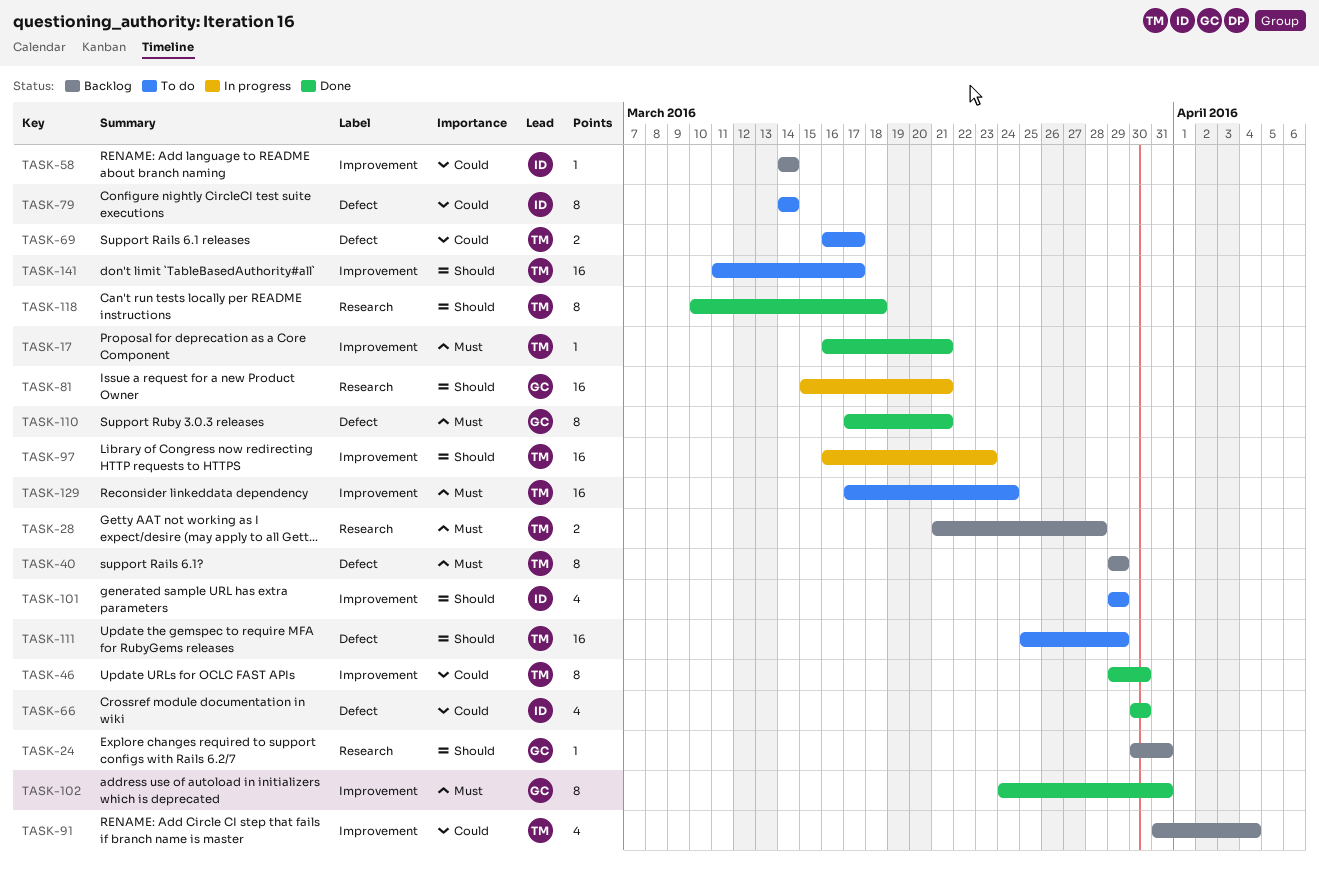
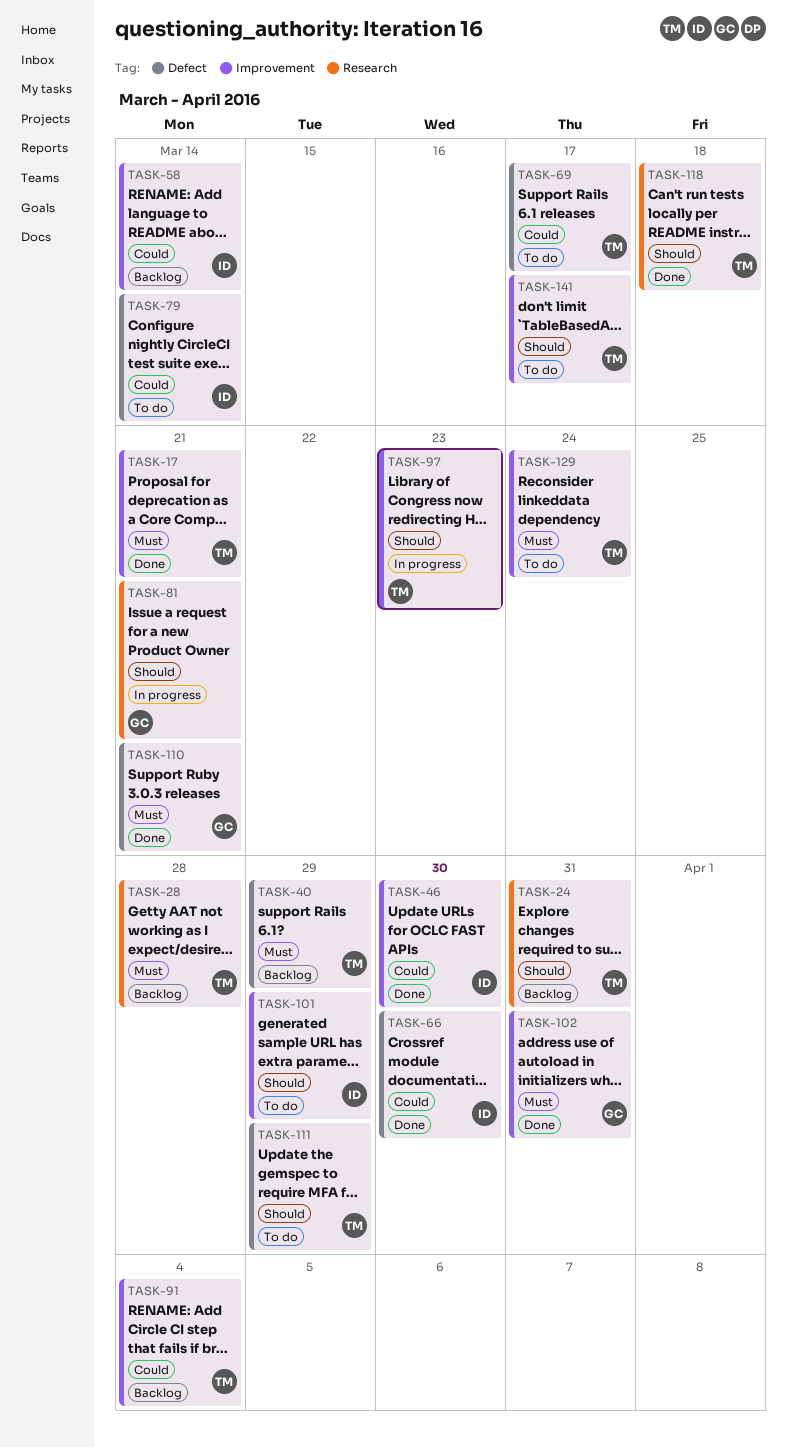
TASK-24, owner: GC -> TM
TASK-46, owner: TM -> ID

